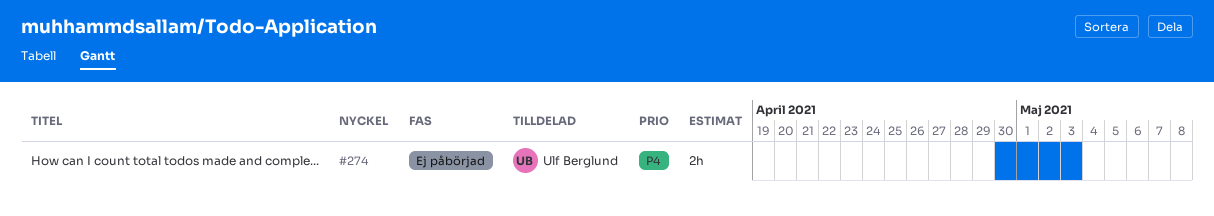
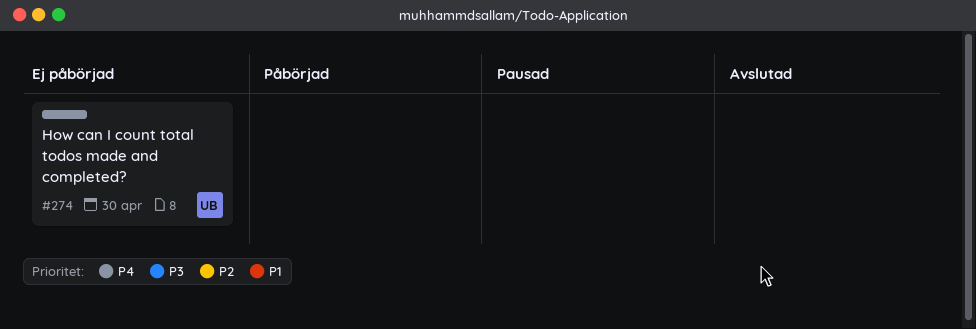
#274, due: May 3 -> Apr 30

